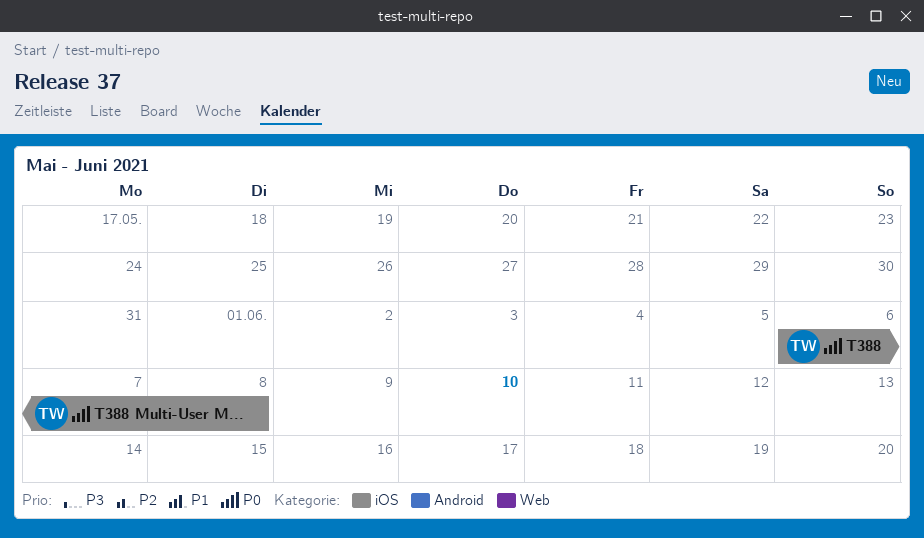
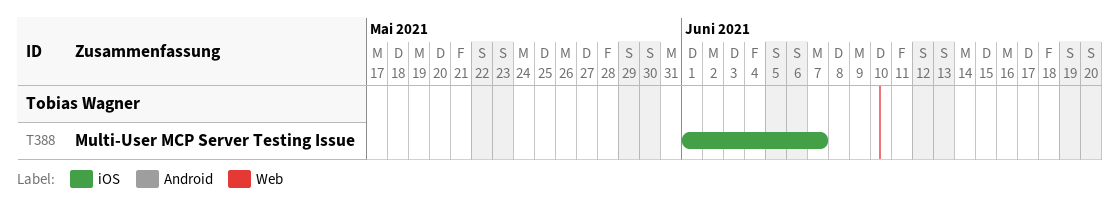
T388, start: Jun 6 -> Jun 1
T388, due: Jun 8 -> Jun 7

